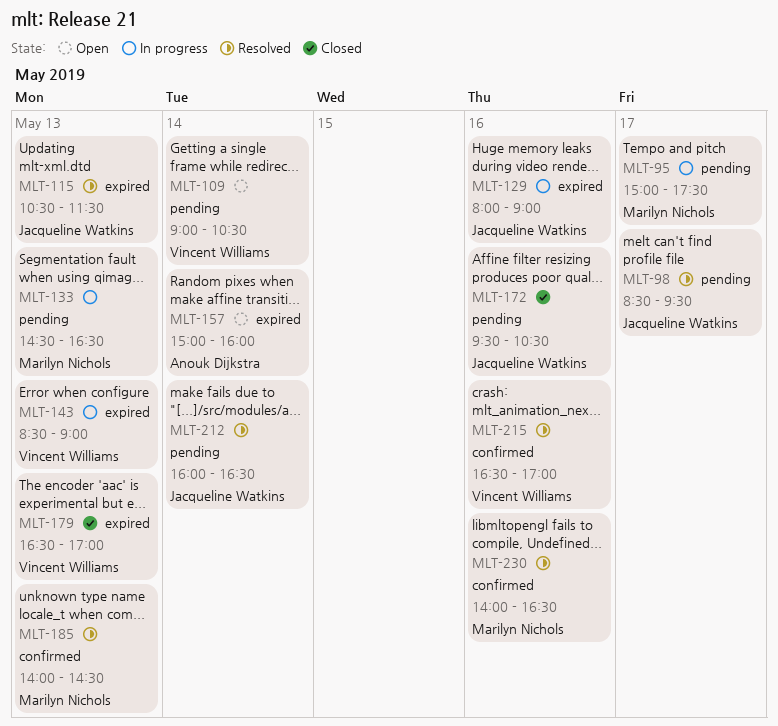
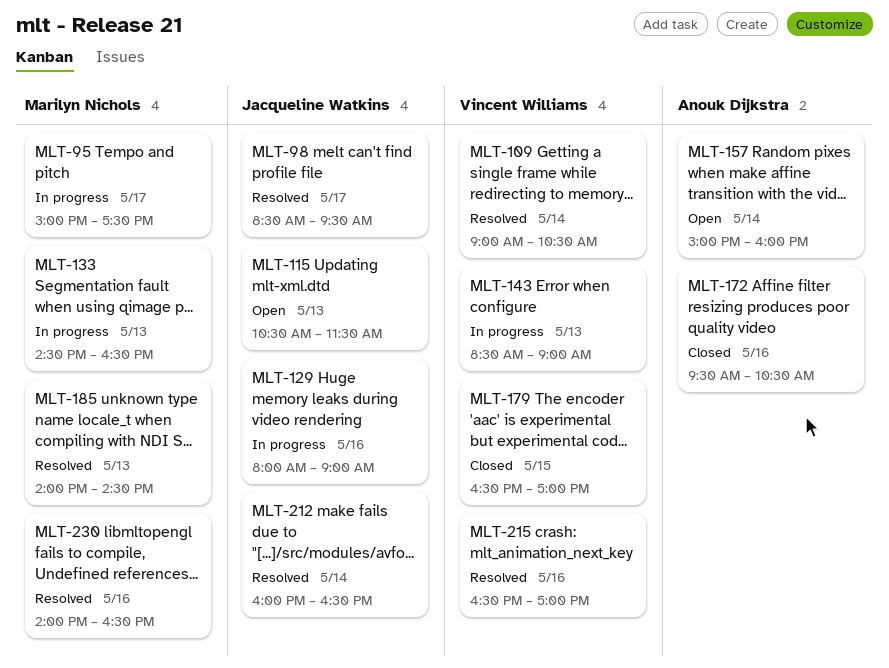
MLT-109, status: Open -> Resolved
MLT-115, status: Resolved -> Open
MLT-172, owner: Jacqueline Watkins -> Anouk Dijkstra
MLT-179, day: May 13 -> May 15

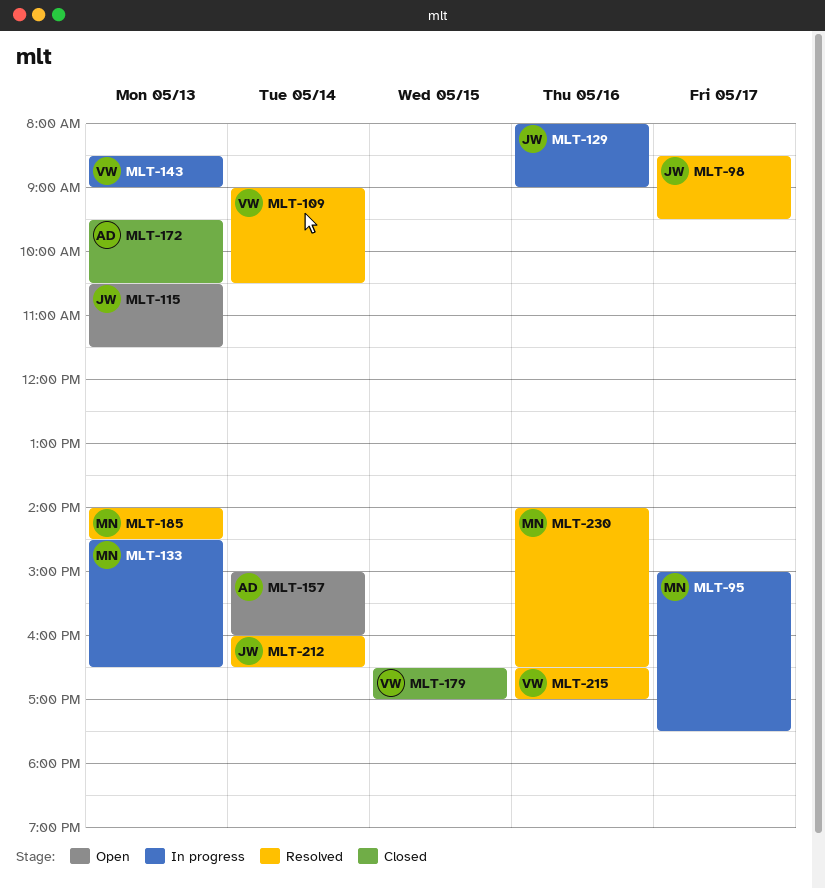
MLT-172, day: May 16 -> May 13

